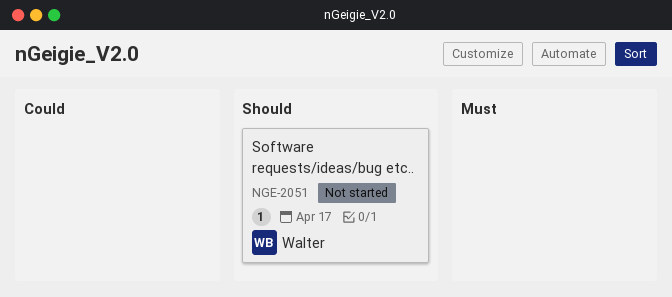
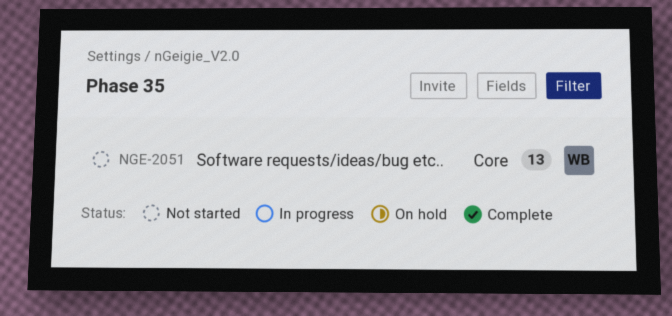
NGE-2051, estimate: 1 -> 13

